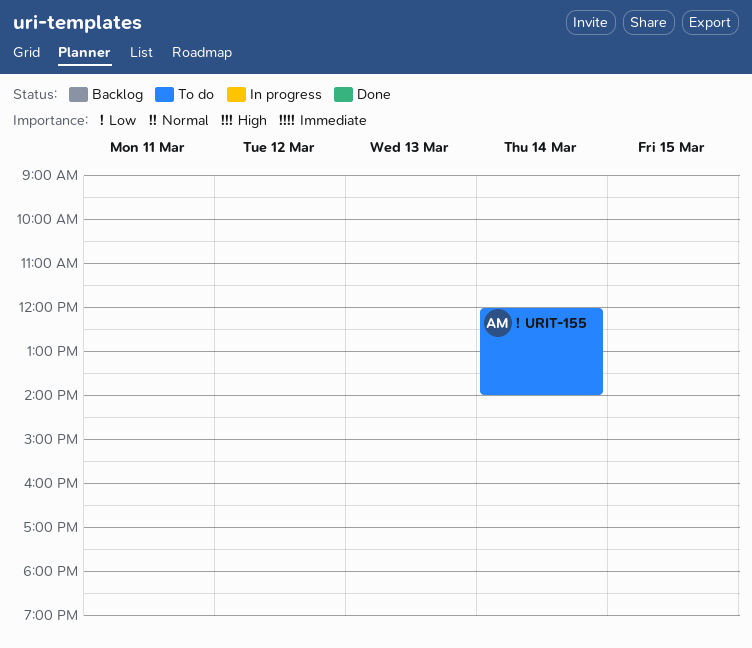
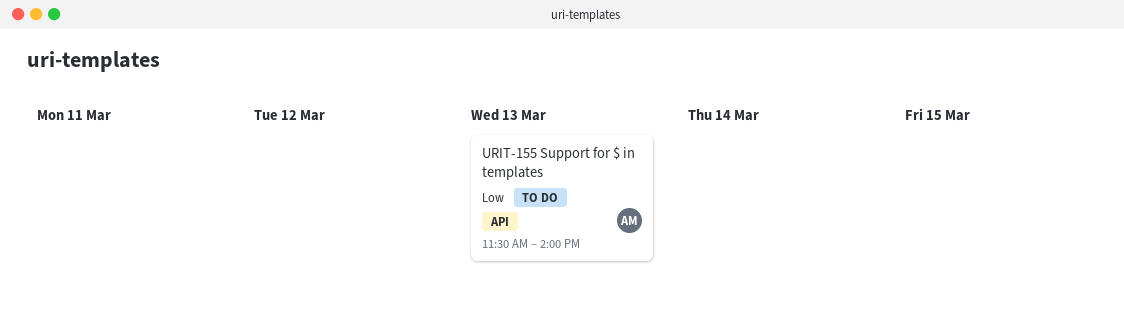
URIT-155, day: Mar 14 -> Mar 13
URIT-155, begins: 12:00 -> 11:30

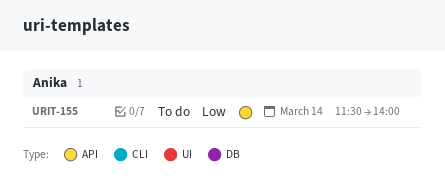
URIT-155, day: Mar 13 -> Mar 14

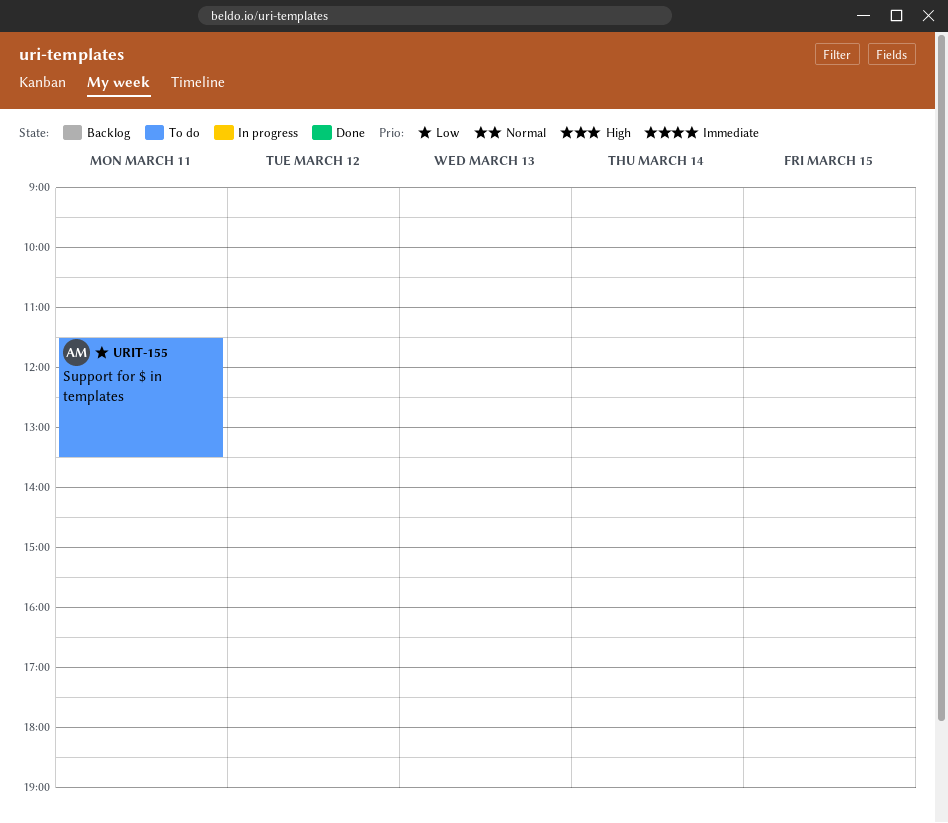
URIT-155, day: Mar 14 -> Mar 11
URIT-155, ends: 14:00 -> 13:30

